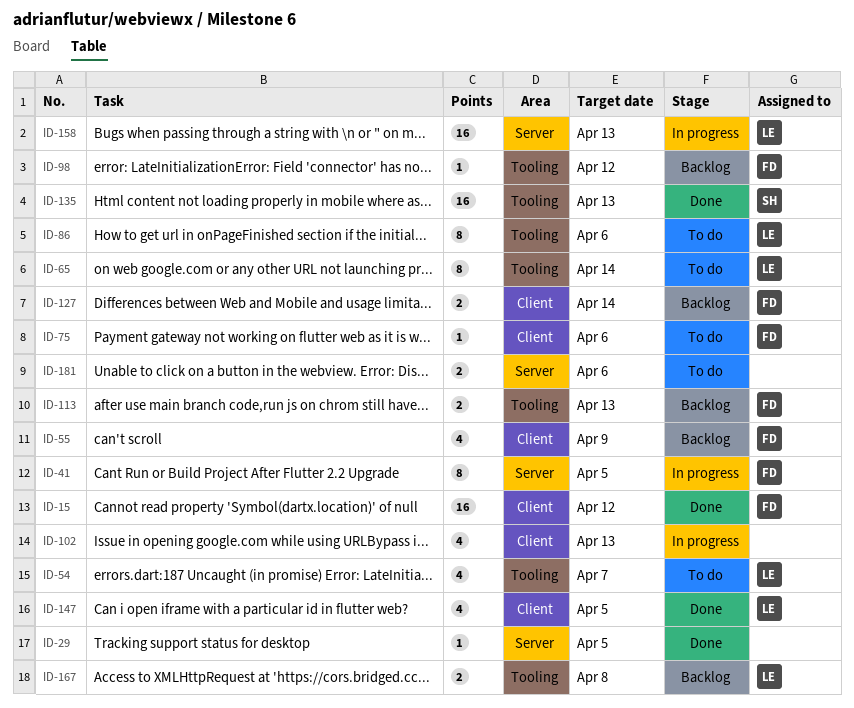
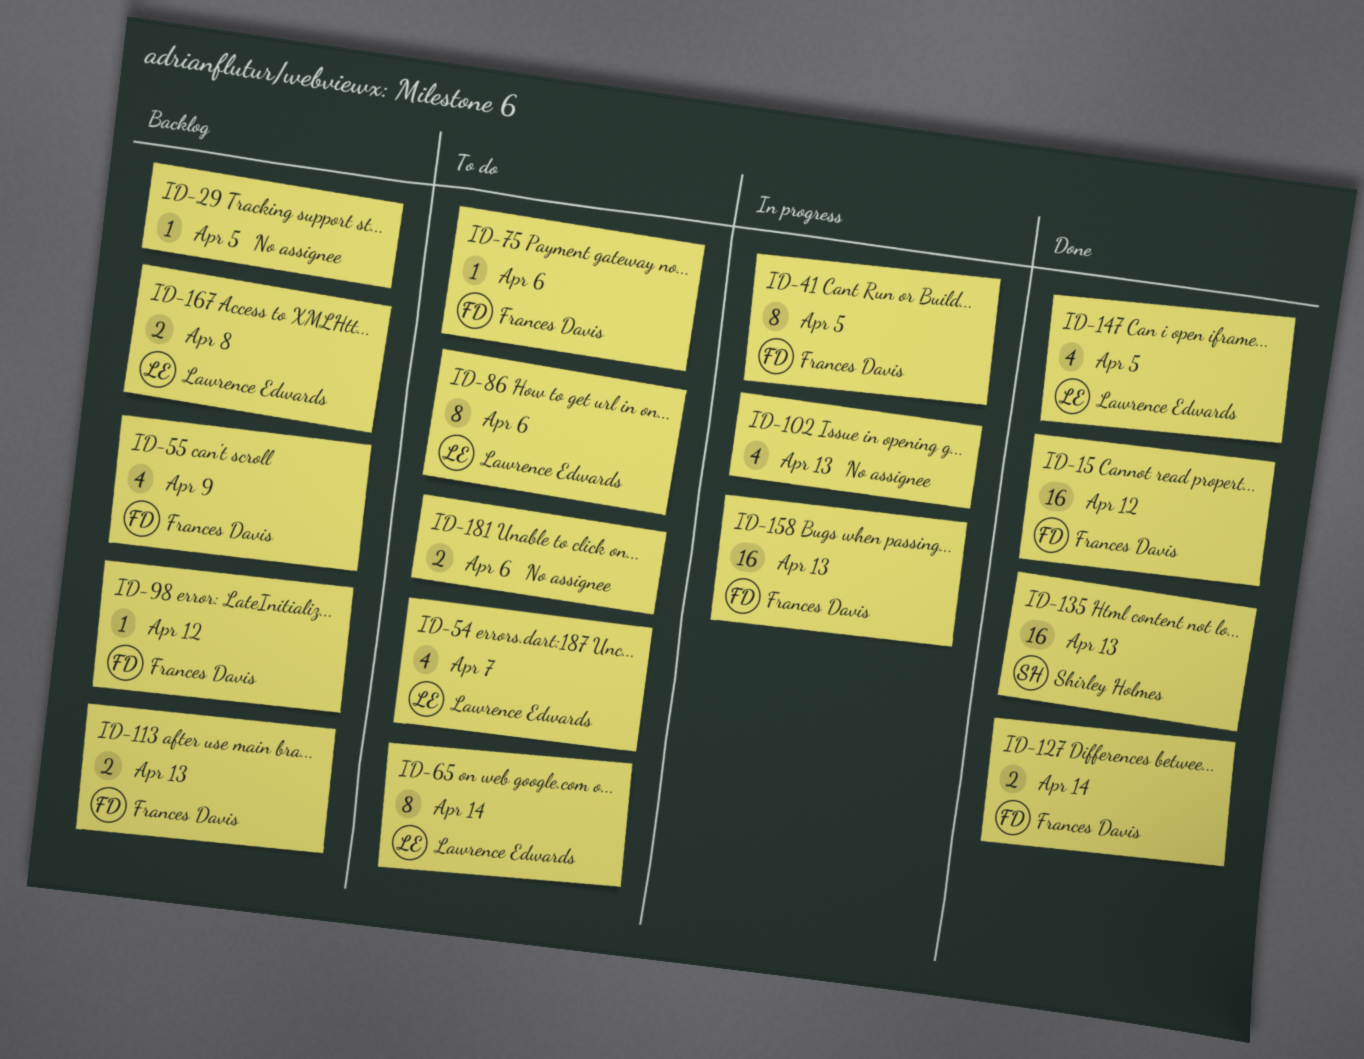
ID-29, status: Done -> Backlog
ID-127, status: Backlog -> Done
ID-158, owner: Lawrence Edwards -> Frances Davis

